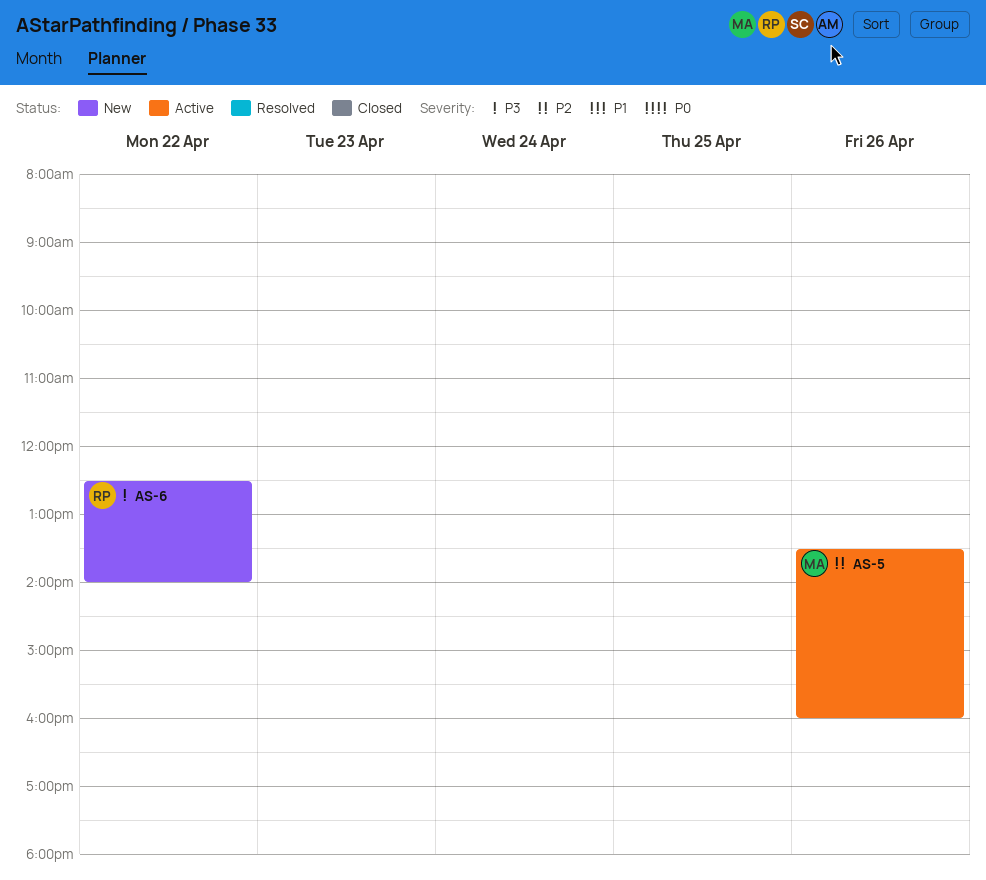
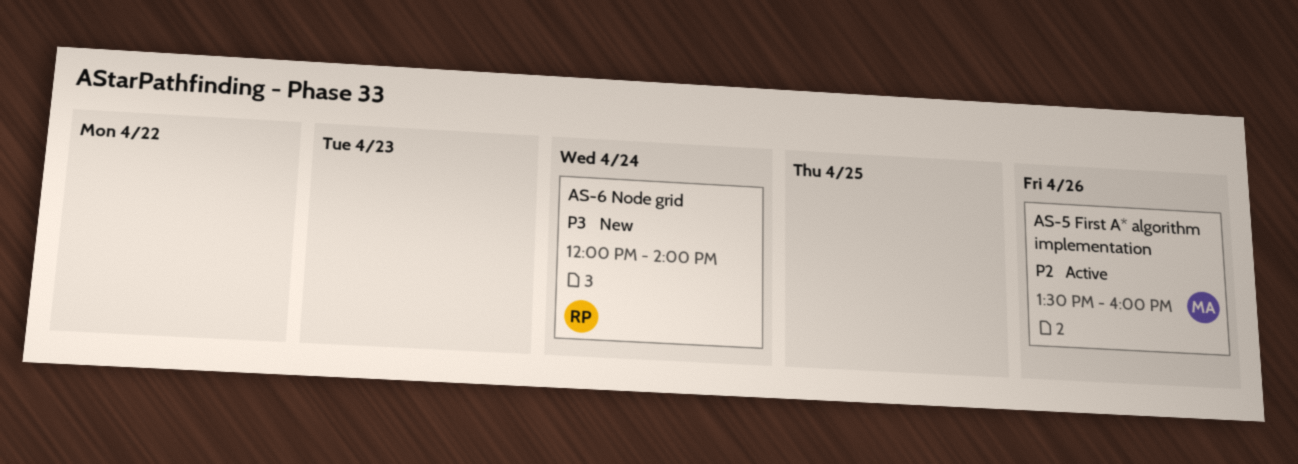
AS-6, day: Apr 22 -> Apr 24
AS-6, begins: 12:30 -> 12:00

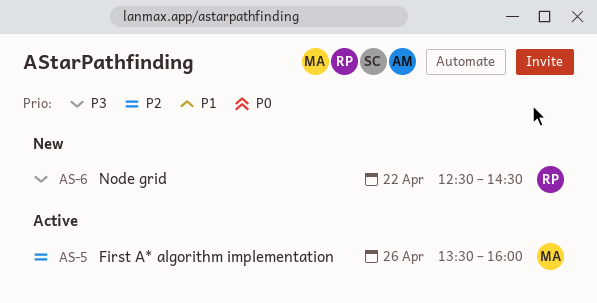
AS-6, day: Apr 24 -> Apr 22
AS-6, begins: 12:00 -> 12:30
AS-6, ends: 14:00 -> 14:30

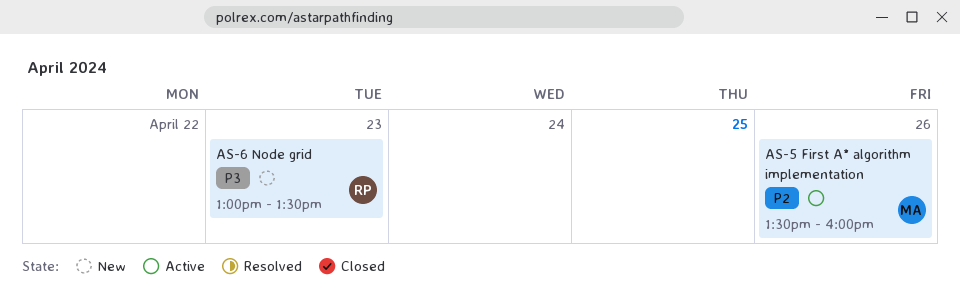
AS-6, day: Apr 22 -> Apr 23
AS-6, begins: 12:30 -> 13:00
AS-6, ends: 14:30 -> 13:30

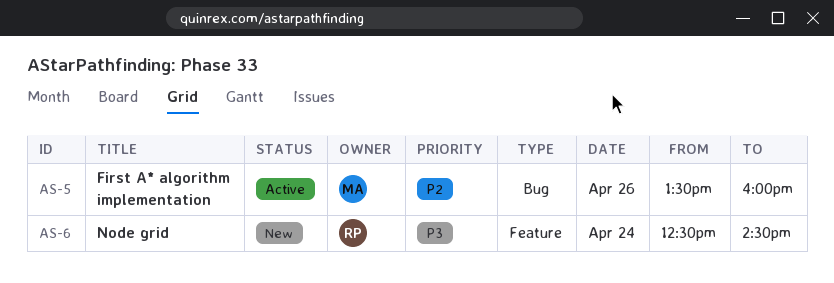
AS-6, day: Apr 23 -> Apr 24
AS-6, begins: 13:00 -> 12:30
AS-6, ends: 13:30 -> 14:30

